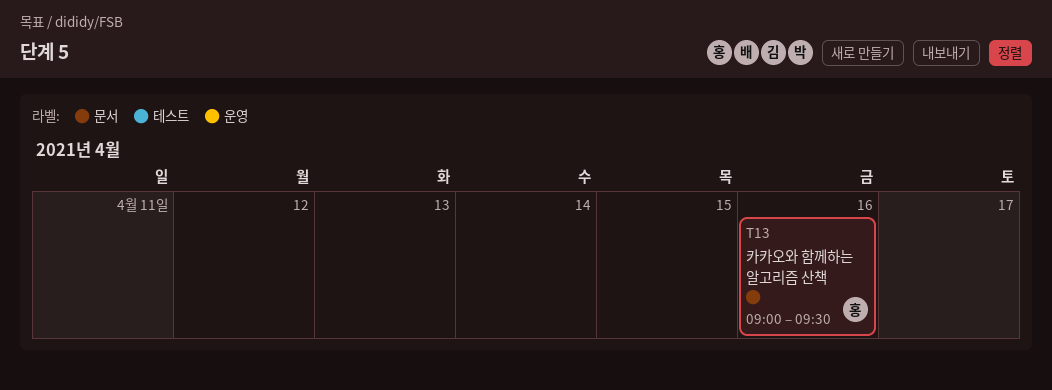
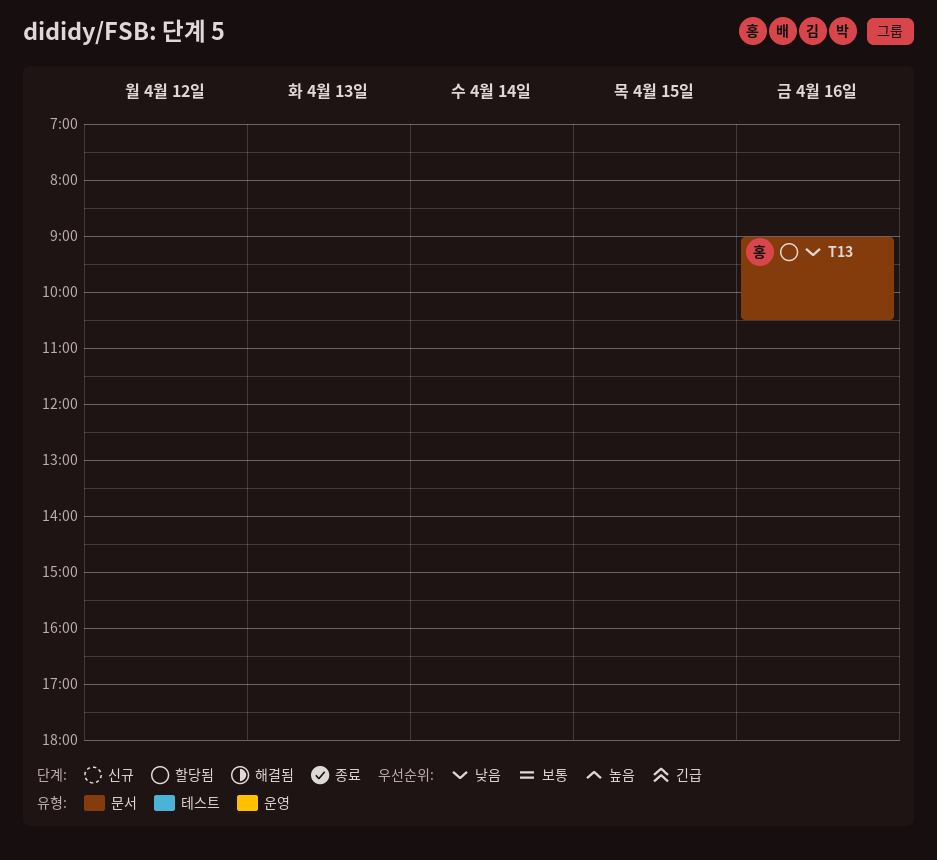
T13, ends: 09:30 -> 10:30

